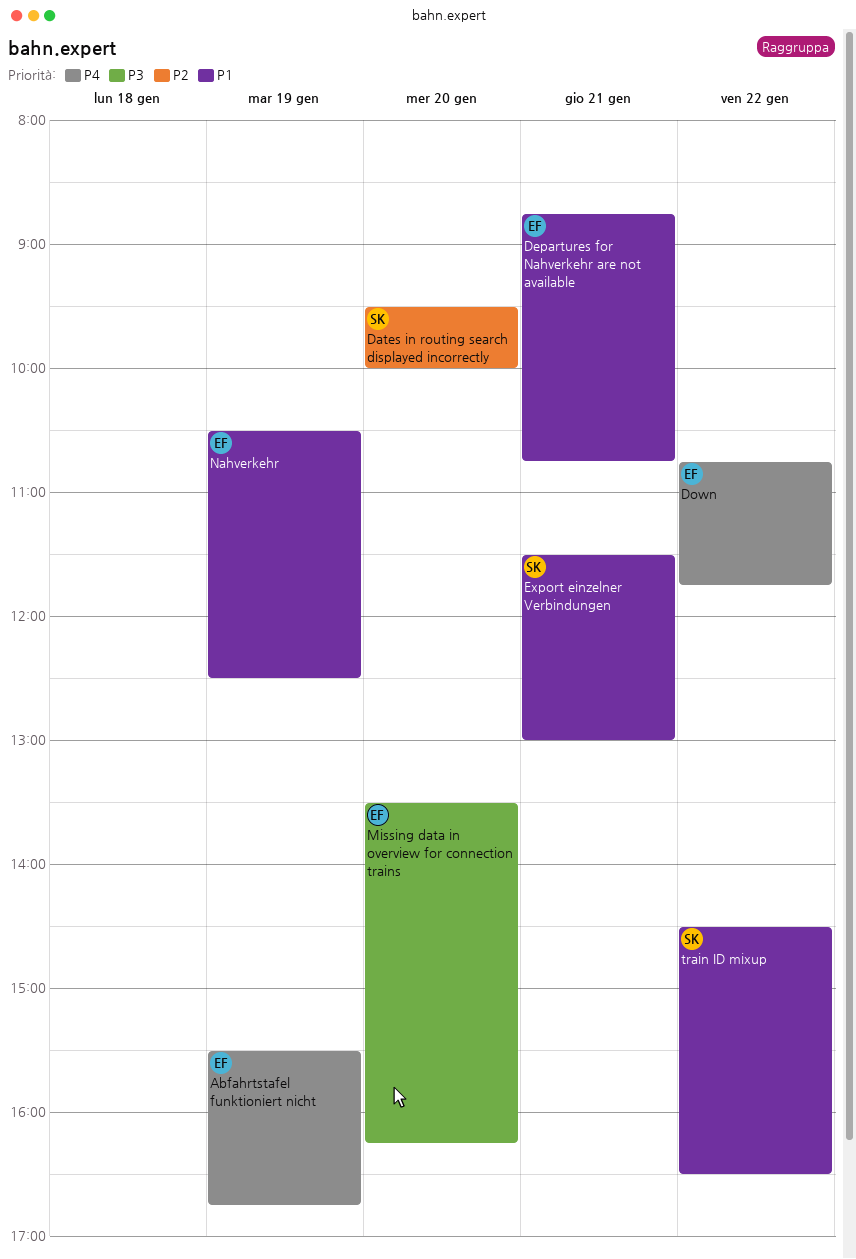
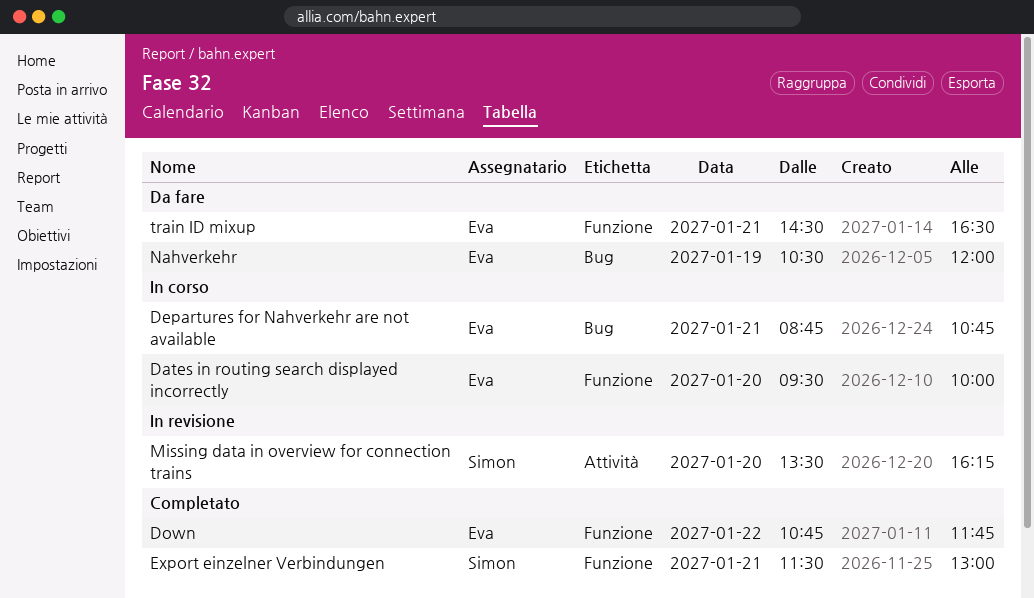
Abfahrtstafel funktioniert nicht: present -> none
Dates in routing search displayed incorrectly, owner: Simon -> Eva
Missing data in overview for connection trains, owner: Eva -> Simon
Nahverkehr, ends: 12:30 -> 12:00
train ID mixup, owner: Simon -> Eva
train ID mixup, day: Jan 22 -> Jan 21

